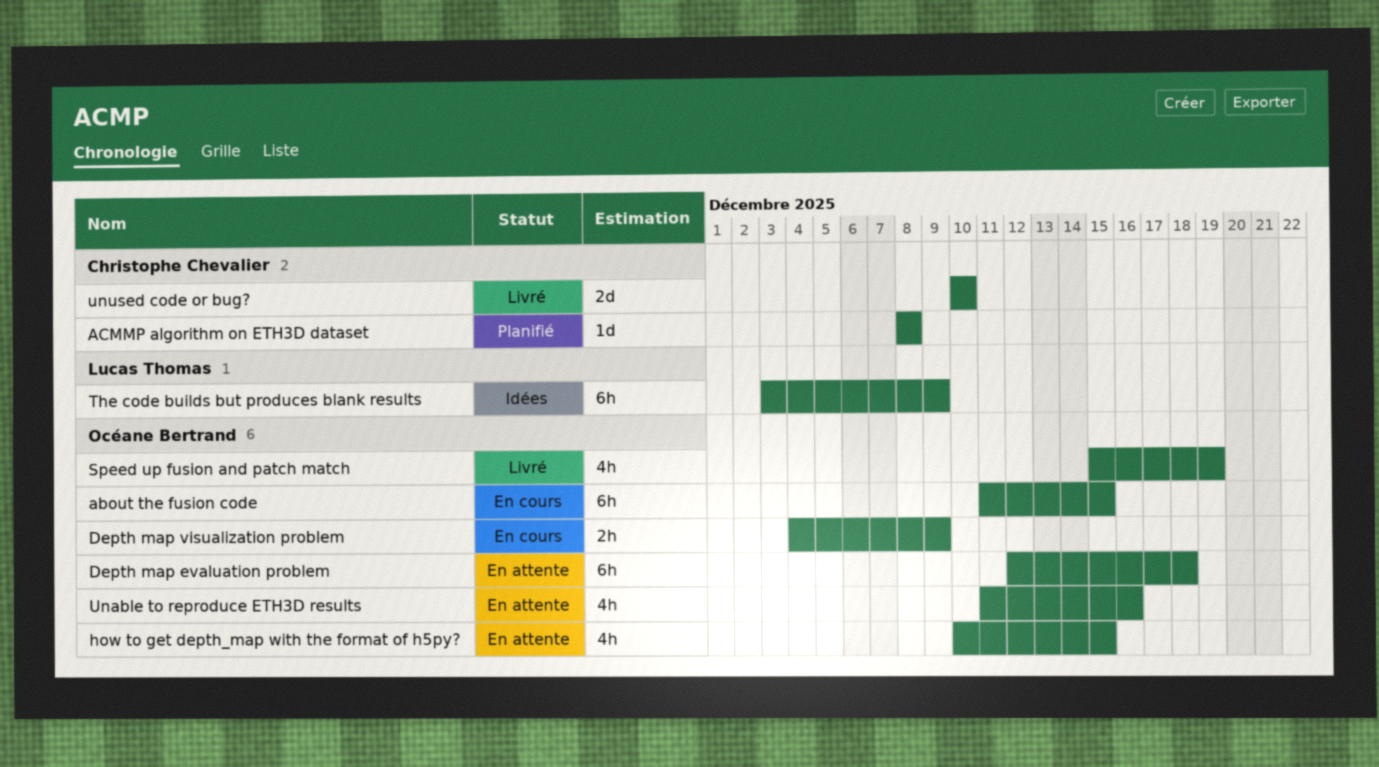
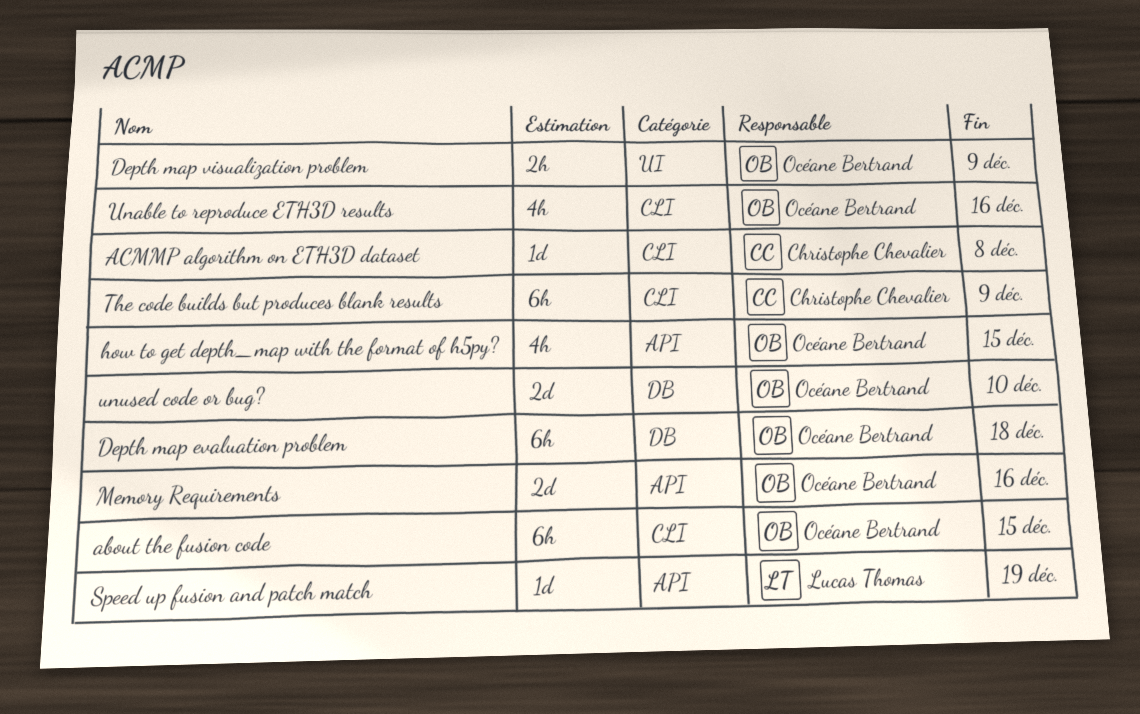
Memory Requirements: none -> present
Speed up fusion and patch match, owner: Océane Bertrand -> Lucas Thomas
Speed up fusion and patch match, estimate: 4h -> 1d
The code builds but produces blank results, owner: Lucas Thomas -> Christophe Chevalier
unused code or bug?, owner: Christophe Chevalier -> Océane Bertrand

